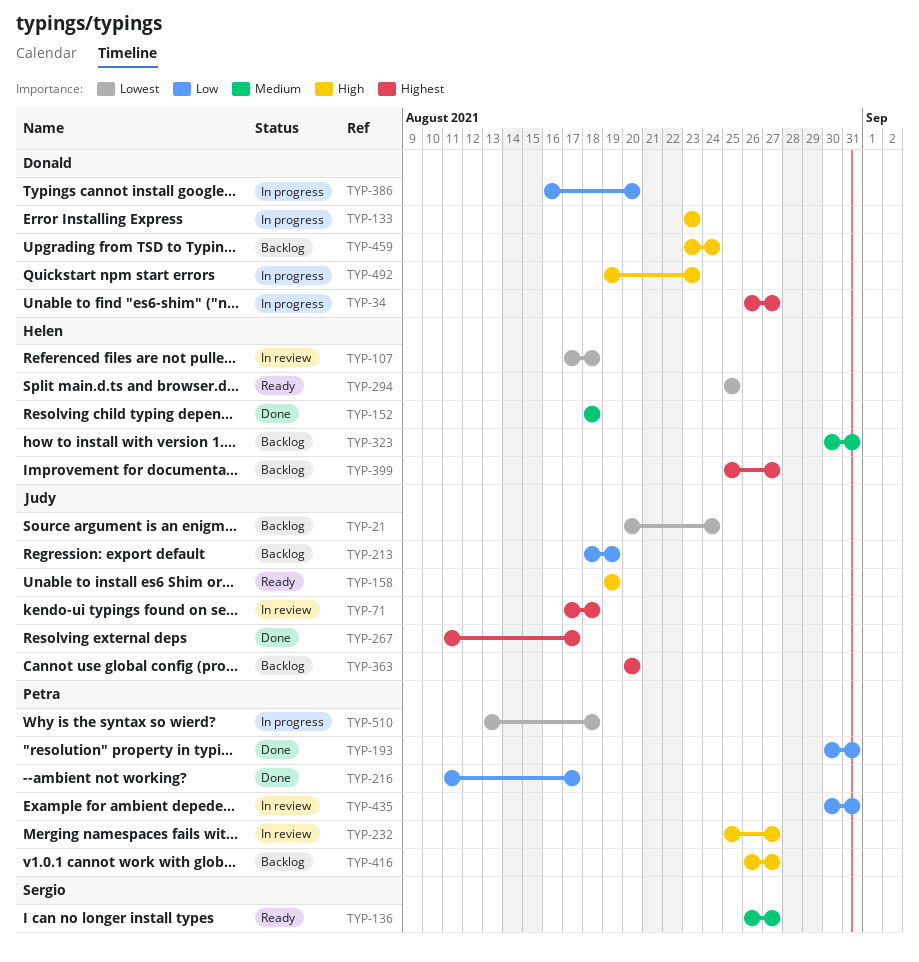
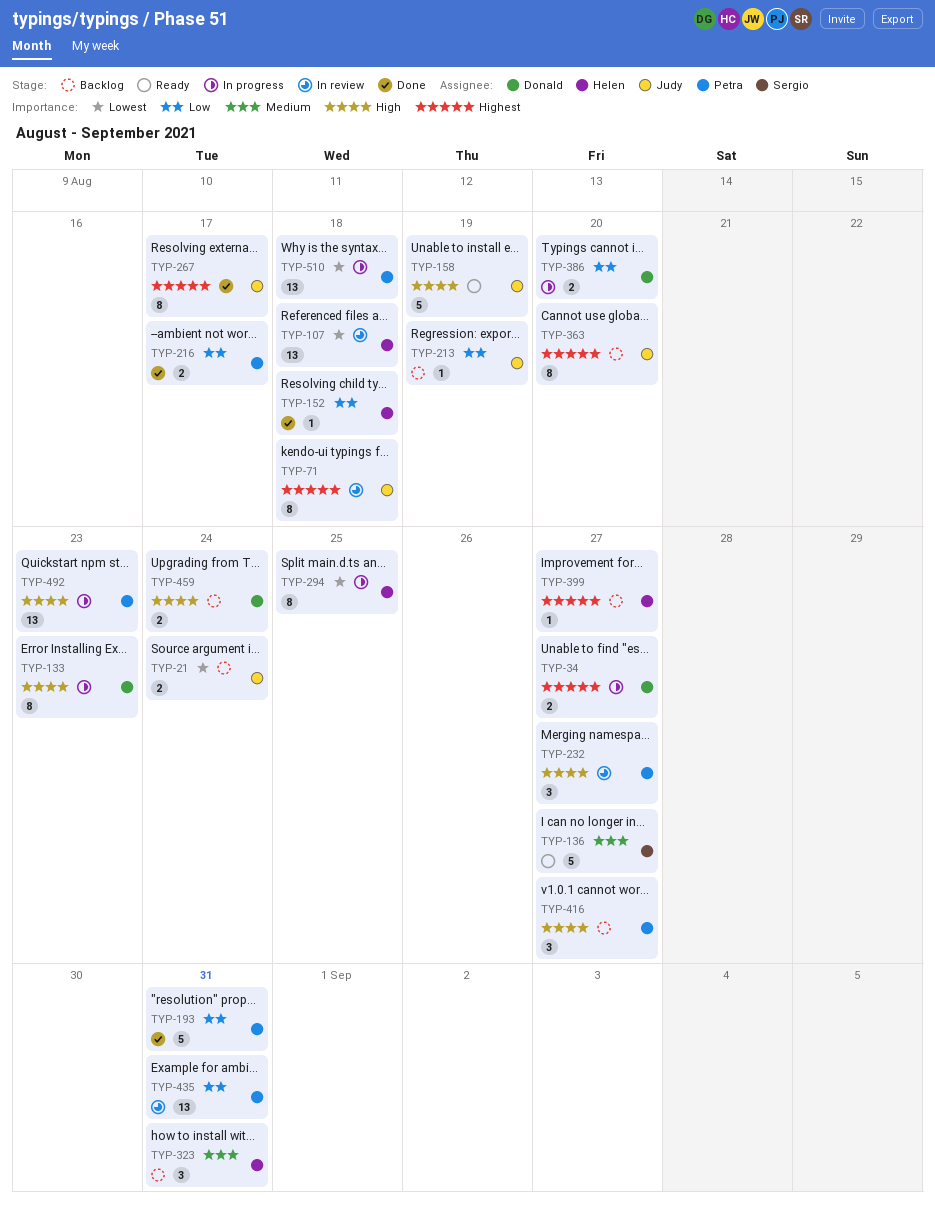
TYP-152, priority: Medium -> Low
TYP-294, status: Ready -> In progress
TYP-492, owner: Donald -> Petra

